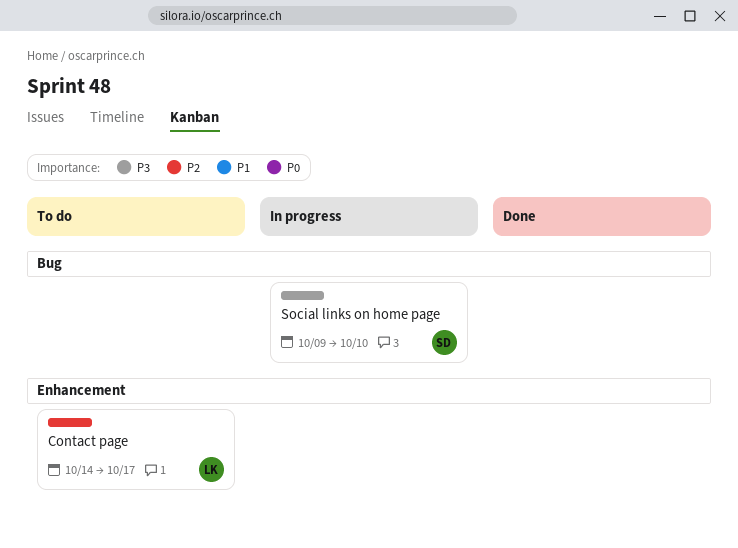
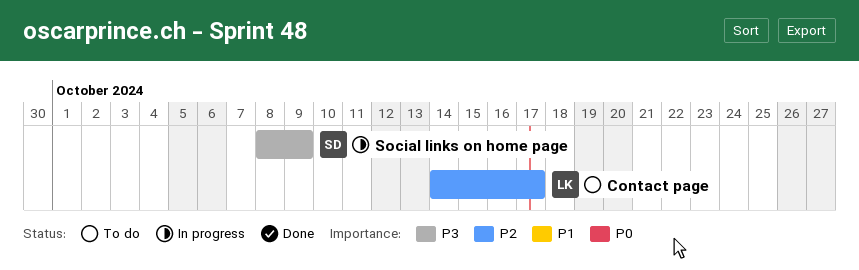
Social links on home page, start: Oct 9 -> Oct 8
Social links on home page, due: Oct 10 -> Oct 9

